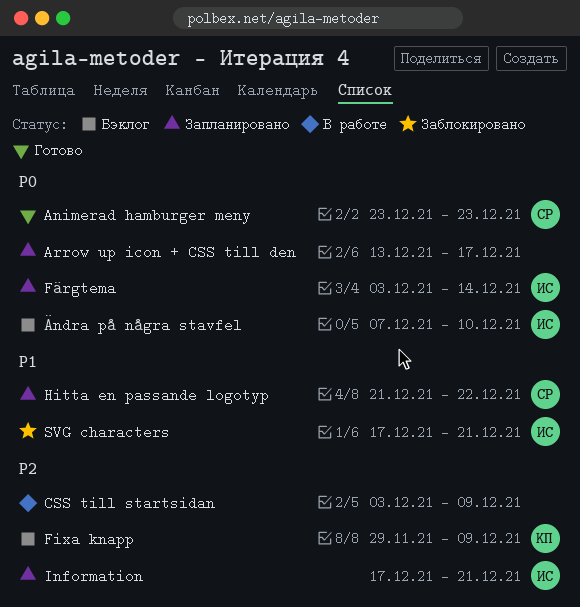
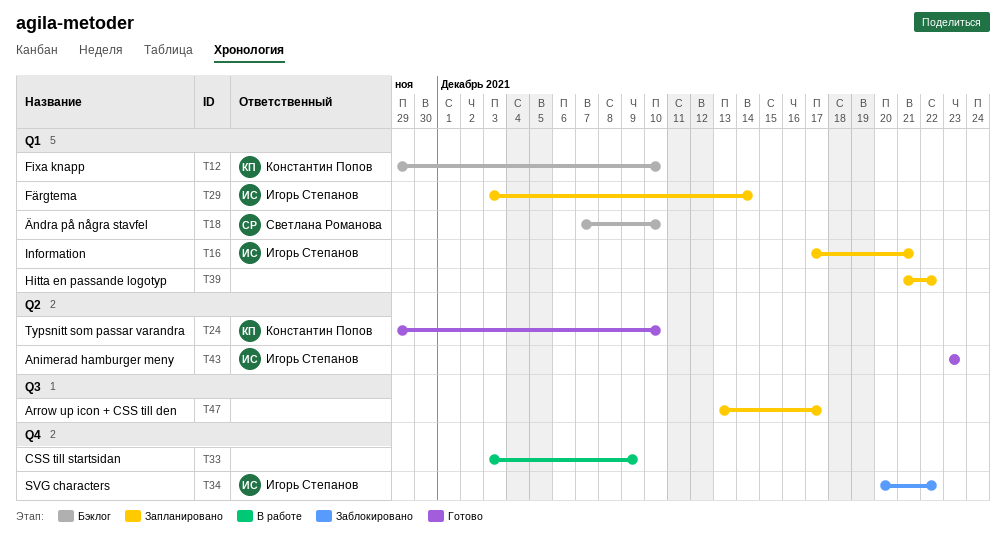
Animerad hamburger meny, owner: Светлана Романова -> Игорь Степанов
Fixa knapp, due: Dec 9 -> Dec 10
Hitta en passande logotyp, owner: Светлана Романова -> none
SVG characters, start: Dec 17 -> Dec 20
SVG characters, due: Dec 21 -> Dec 22
Typsnitt som passar varandra: none -> present
Ändra på några stavfel, owner: Игорь Степанов -> Светлана Романова

